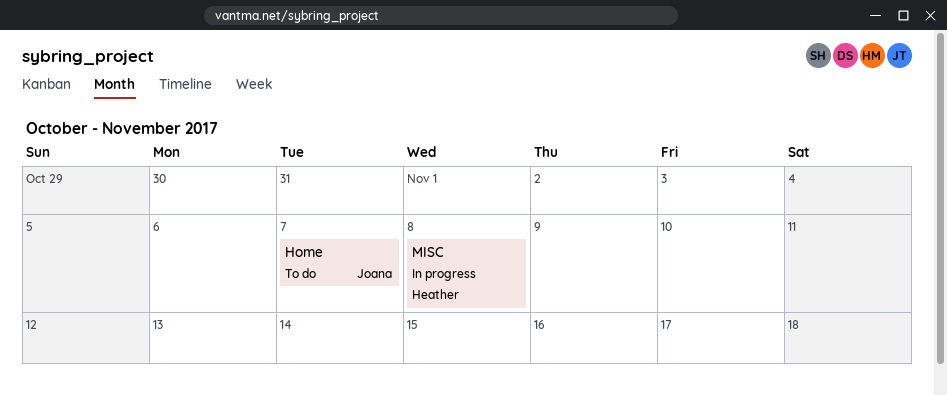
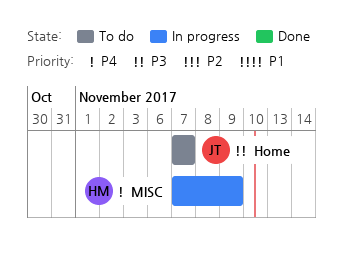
MISC, due: Nov 8 -> Nov 9

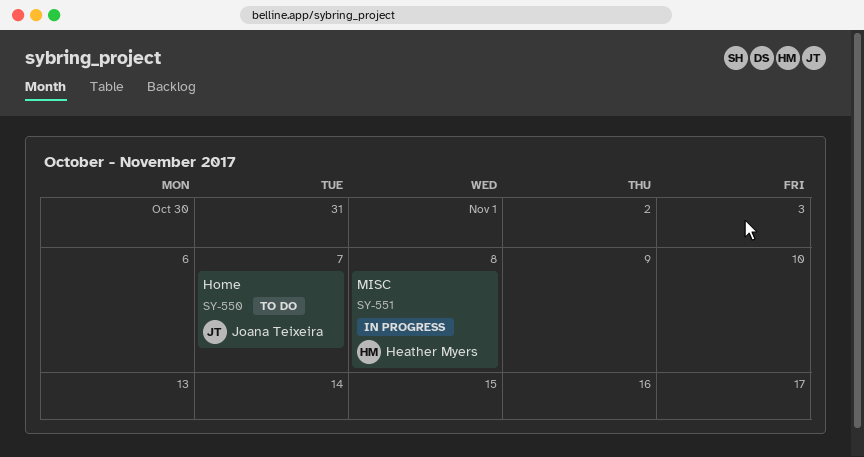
MISC, due: Nov 9 -> Nov 8

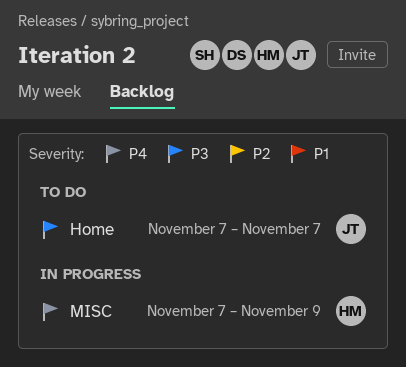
MISC, due: Nov 8 -> Nov 9

